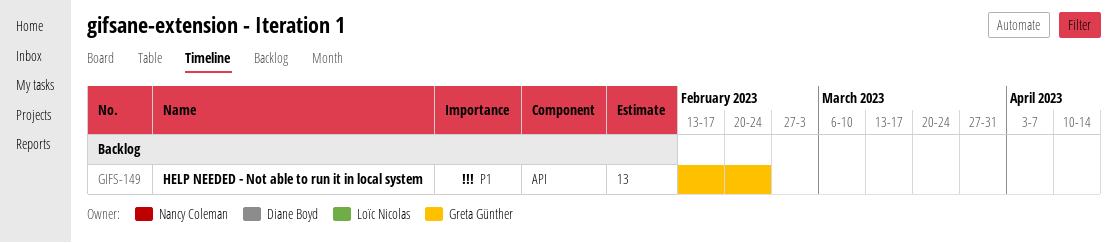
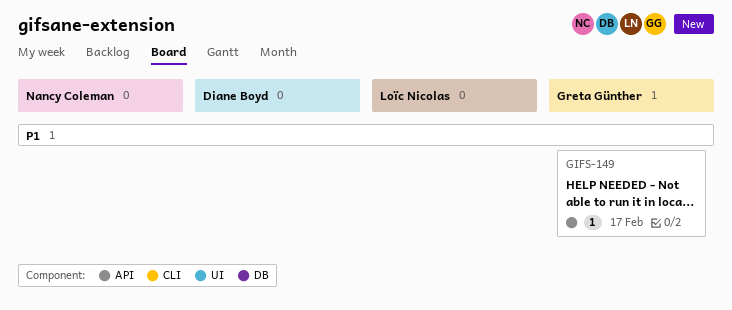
GIFS-149, estimate: 13 -> 1
GIFS-149, due: Feb 24 -> Feb 17

